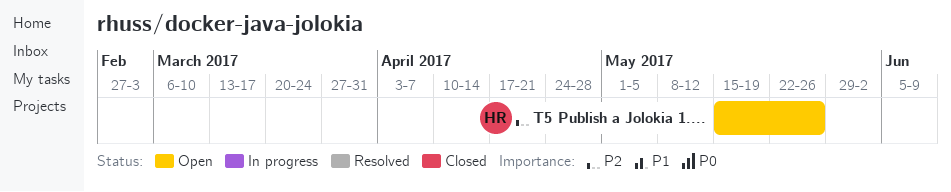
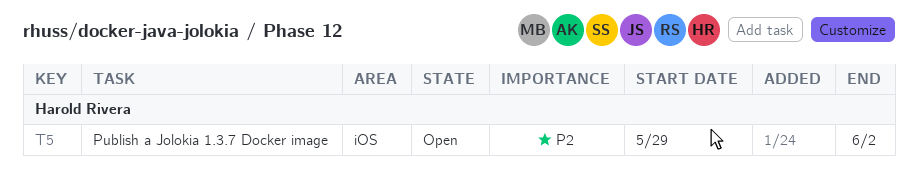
T5, start: May 15 -> May 29
T5, due: May 26 -> Jun 2

